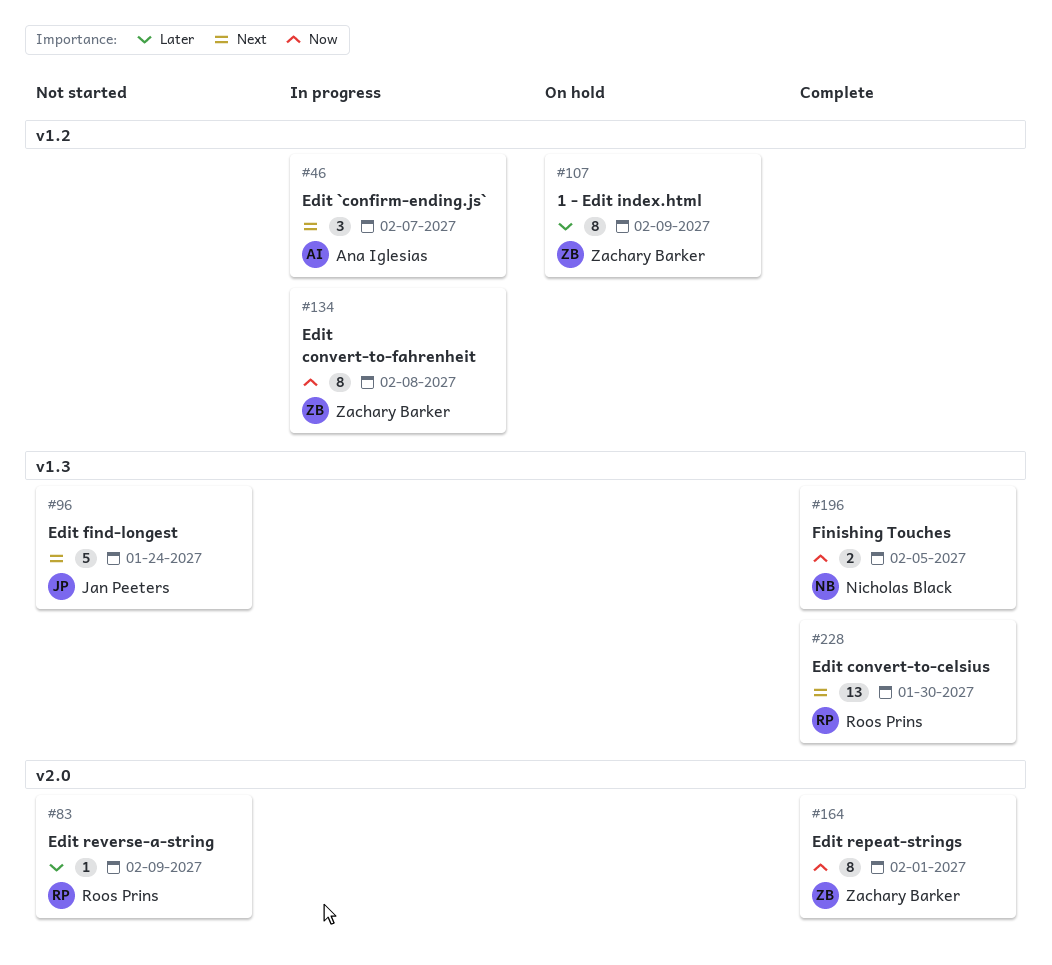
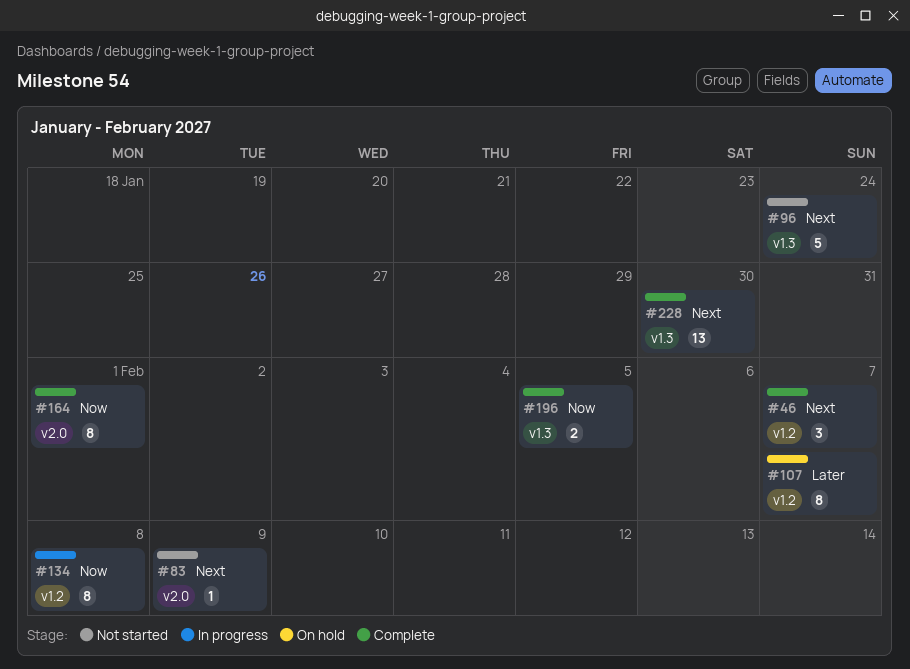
#46, status: In progress -> Complete
#83, priority: Later -> Next
#107, due: Feb 9 -> Feb 7

